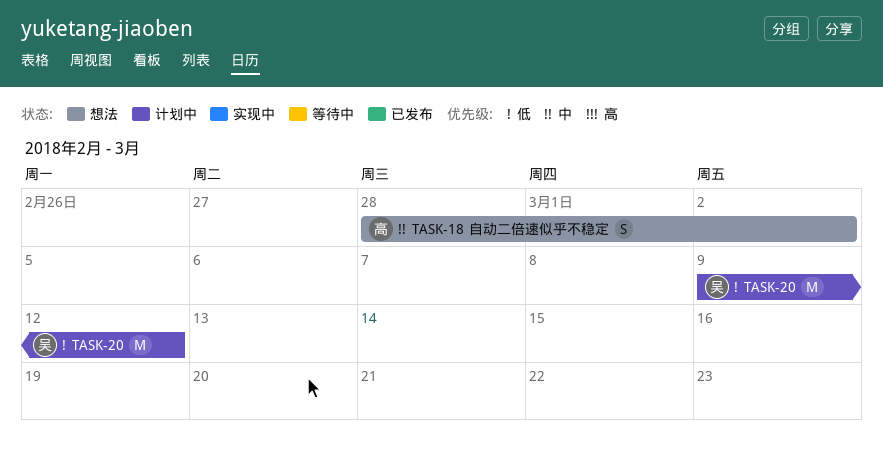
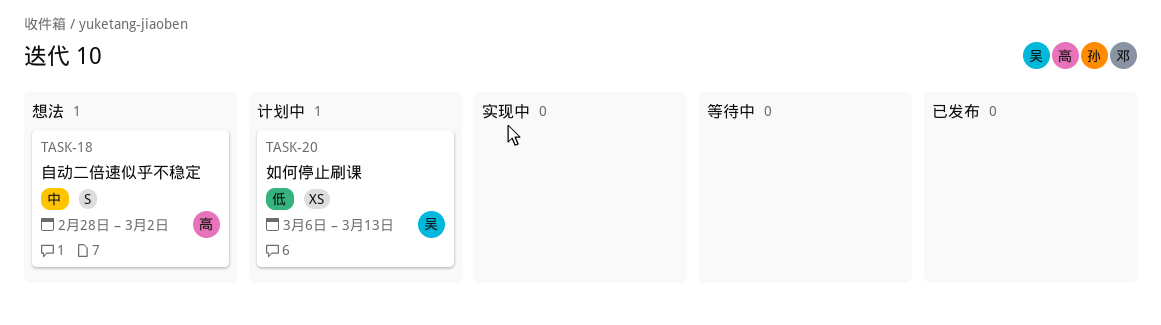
TASK-20, estimate: M -> XS
TASK-20, start: Mar 9 -> Mar 6
TASK-20, due: Mar 12 -> Mar 13

